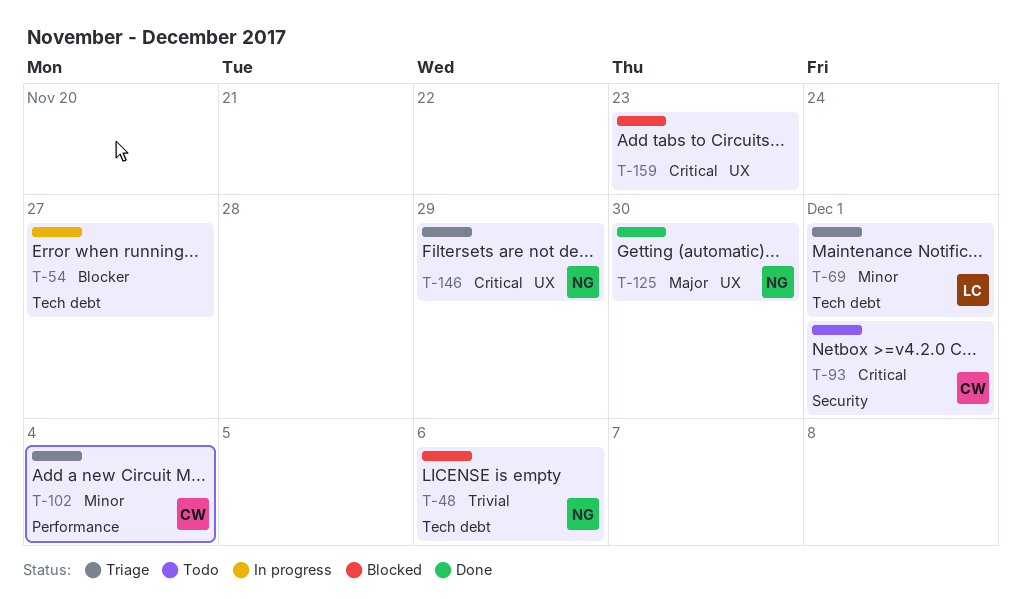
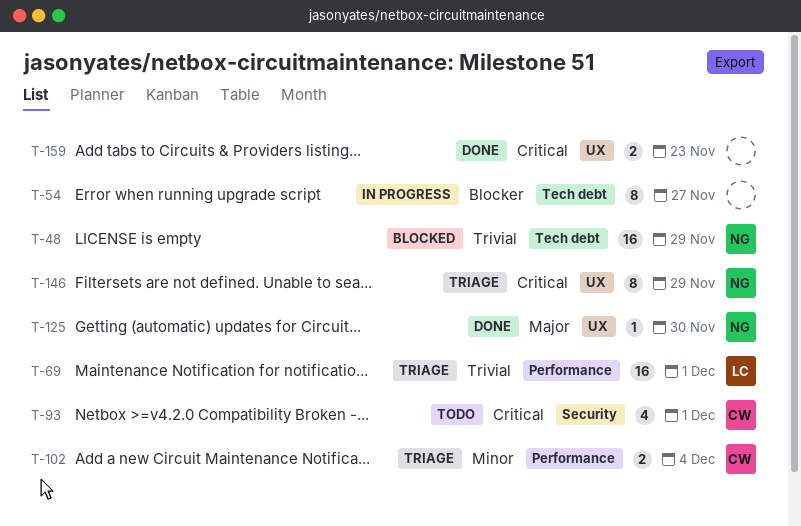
T-48, due: Dec 6 -> Nov 29
T-69, priority: Minor -> Trivial
T-69, label: Tech debt -> Performance
T-159, status: Blocked -> Done

